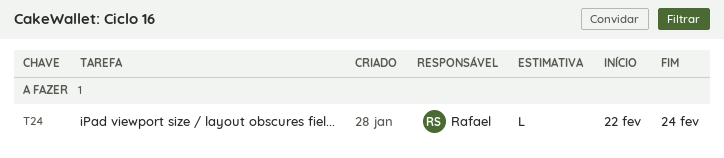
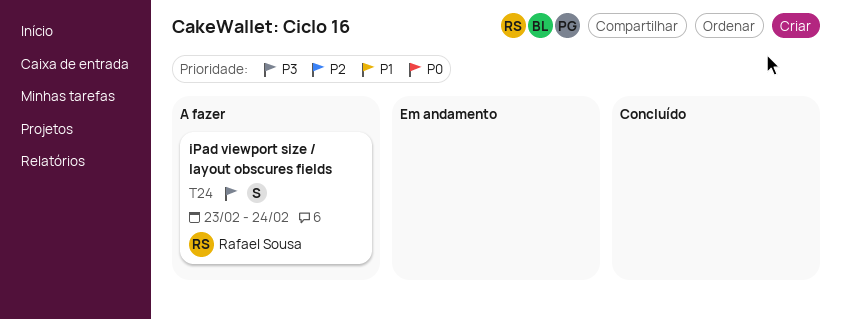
T24, estimate: L -> S
T24, start: Feb 22 -> Feb 23

